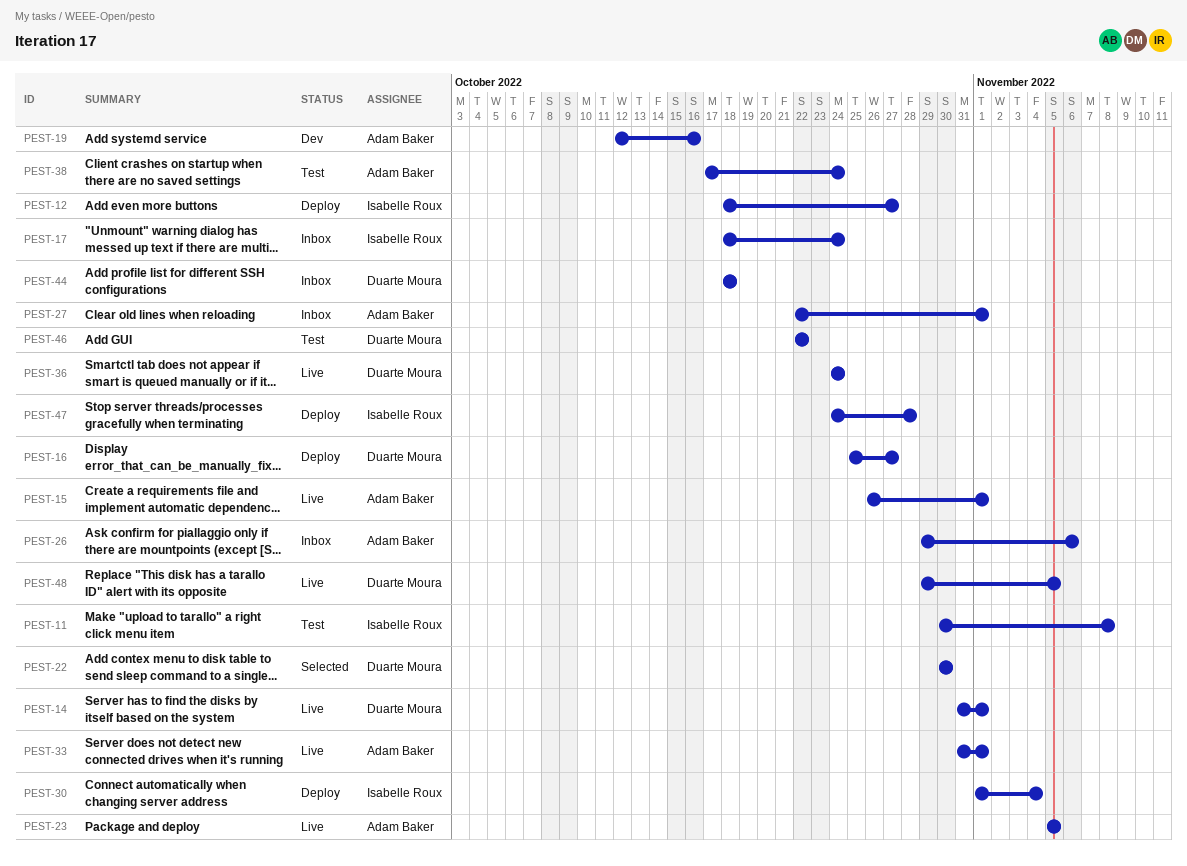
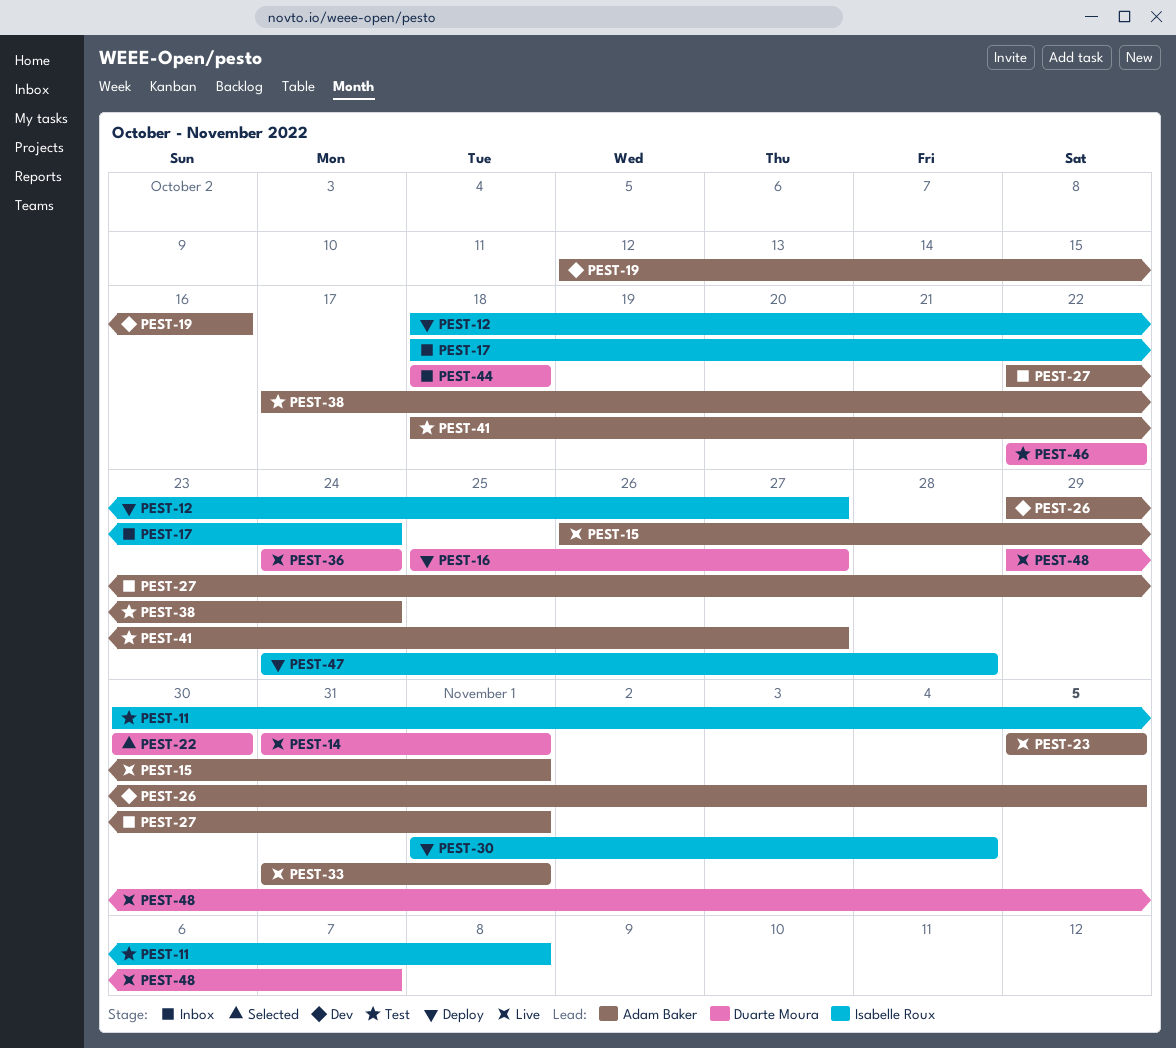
PEST-26, status: Inbox -> Dev
PEST-26, due: Nov 6 -> Nov 5
PEST-41: none -> present
PEST-48, due: Nov 5 -> Nov 7

